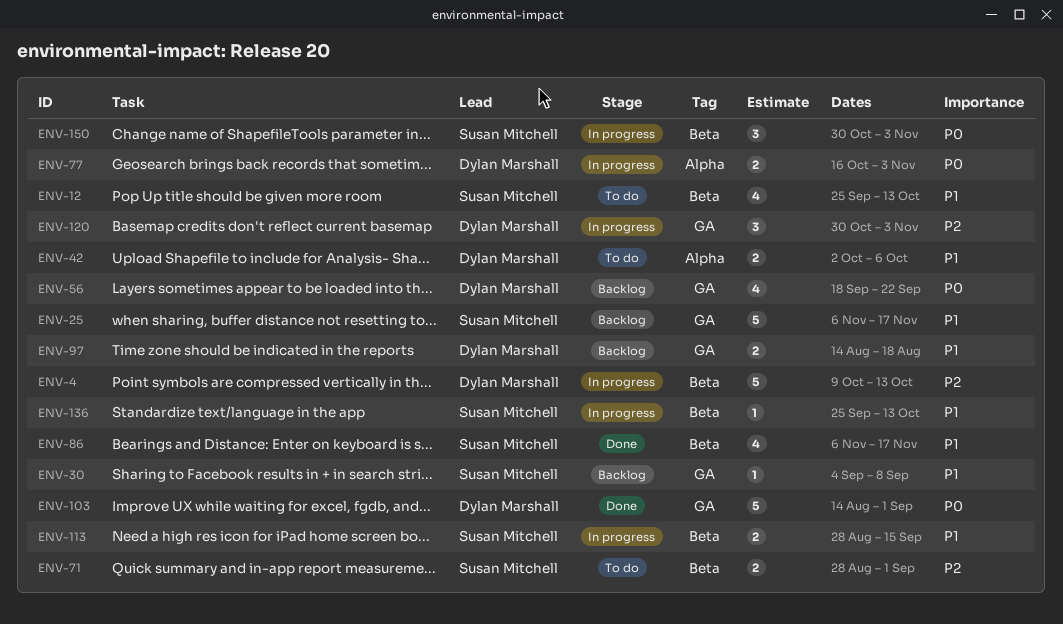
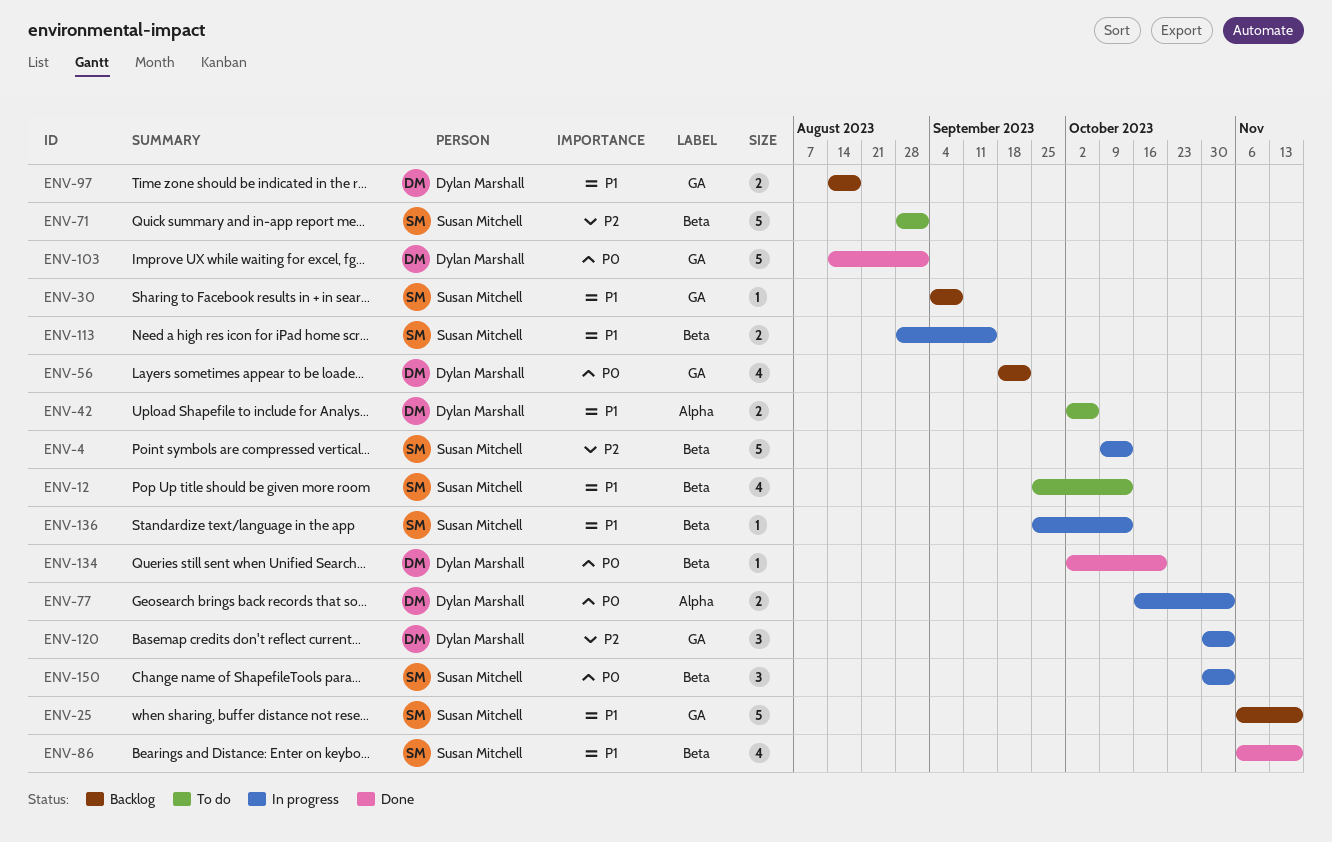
ENV-4, owner: Dylan Marshall -> Susan Mitchell
ENV-71, estimate: 2 -> 5
ENV-134: none -> present

